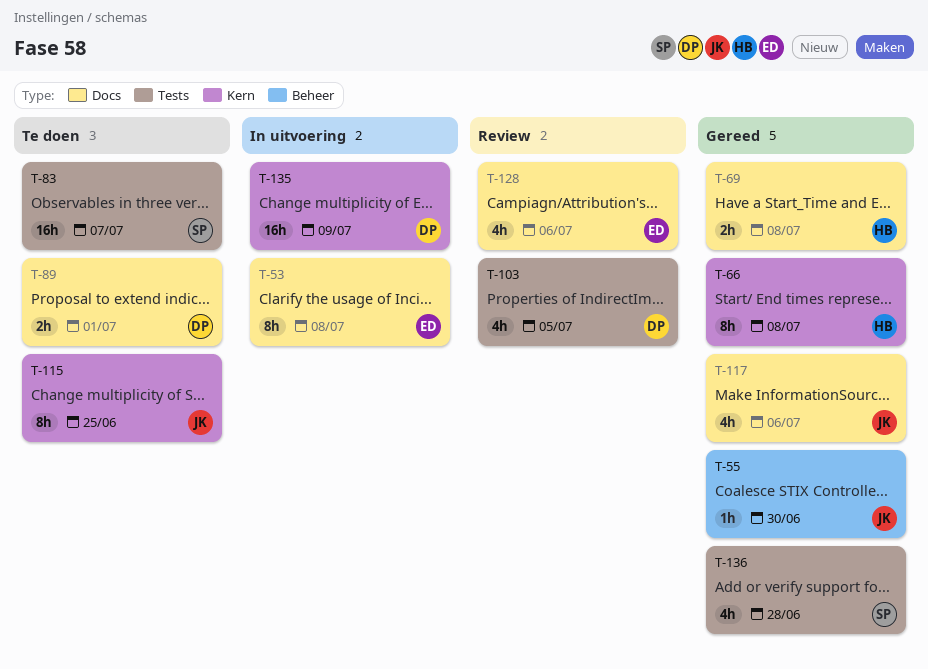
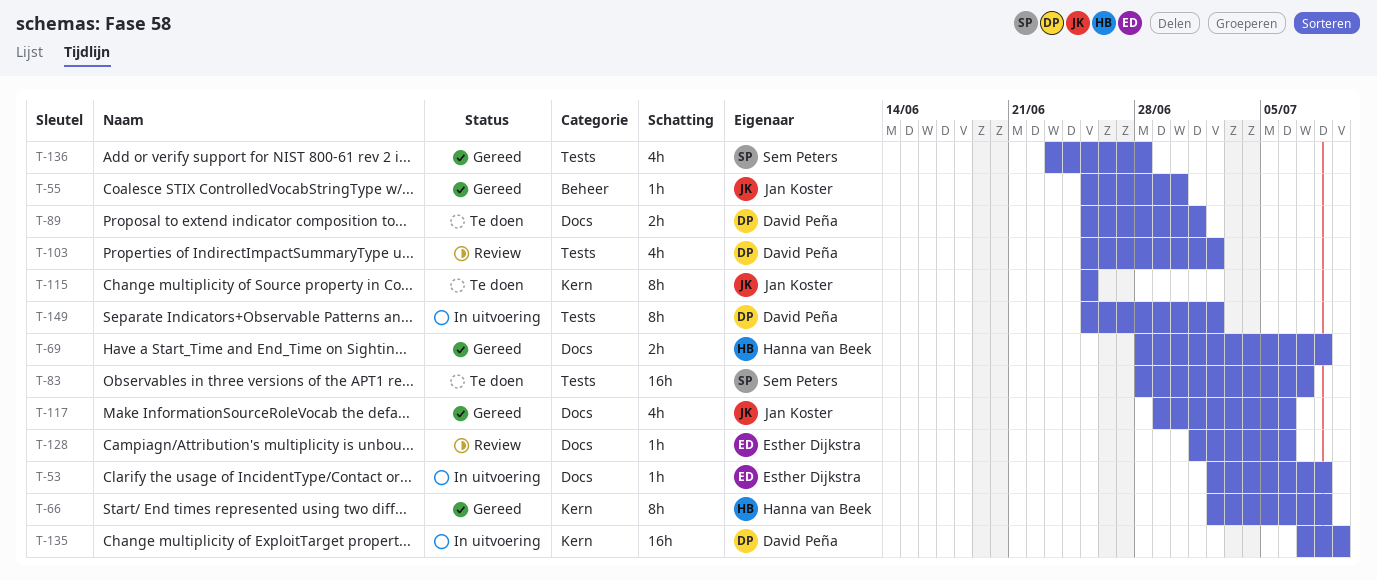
T-53, estimate: 8h -> 1h
T-103, due: Jul 5 -> Jul 2
T-128, estimate: 4h -> 1h
T-149: none -> present

